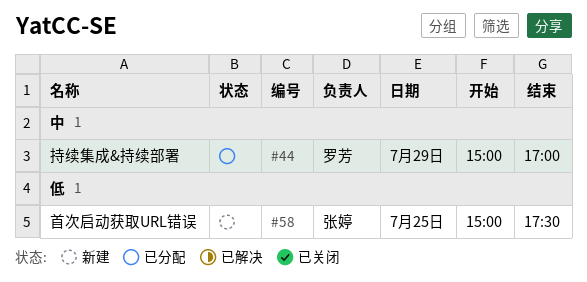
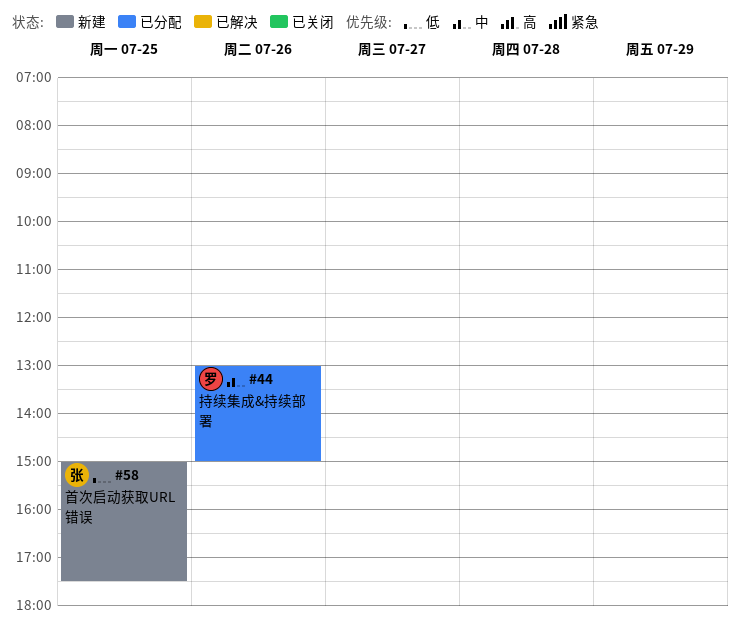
#44, day: Jul 29 -> Jul 26
#44, begins: 15:00 -> 13:00
#44, ends: 17:00 -> 15:00

